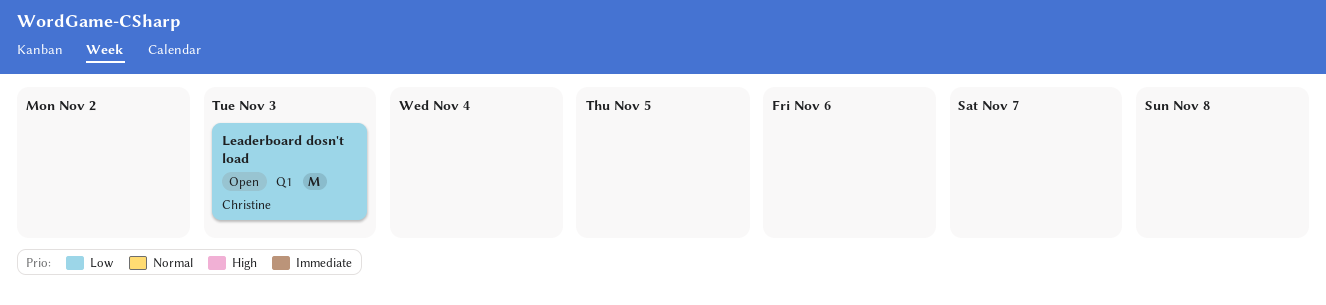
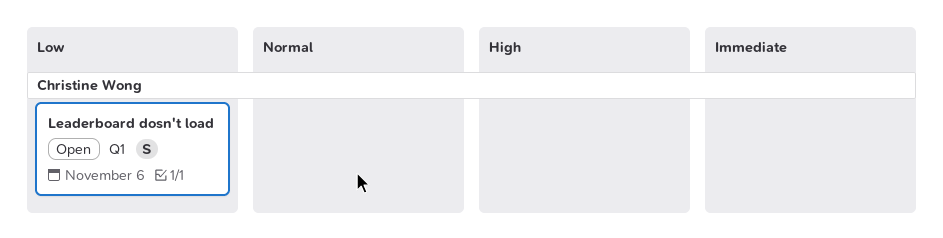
Leaderboard dosn't load, estimate: M -> S
Leaderboard dosn't load, due: Nov 3 -> Nov 6

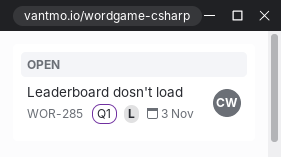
Leaderboard dosn't load, estimate: S -> L
Leaderboard dosn't load, due: Nov 6 -> Nov 3

